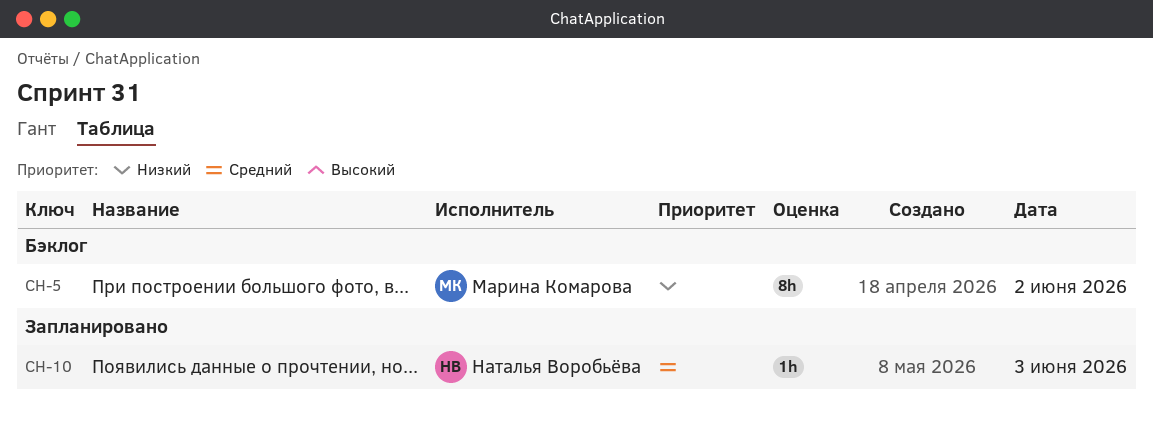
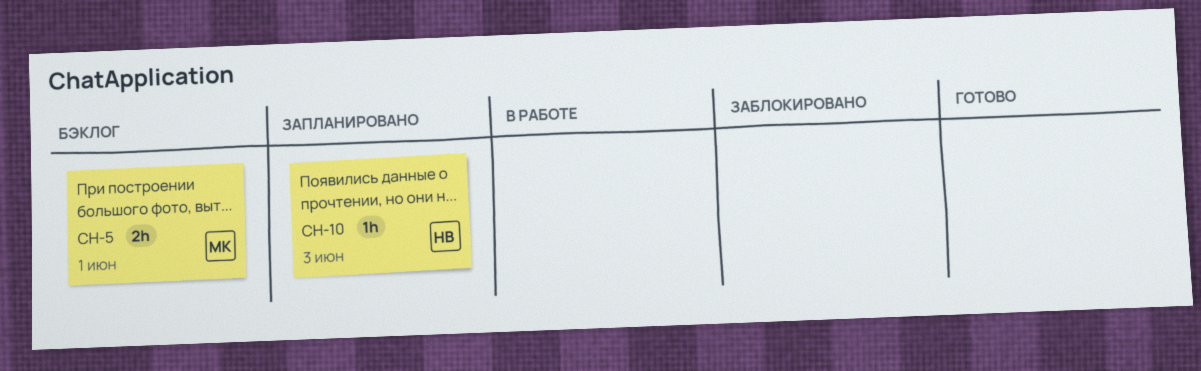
CH-5, estimate: 8h -> 2h
CH-5, day: Jun 2 -> Jun 1

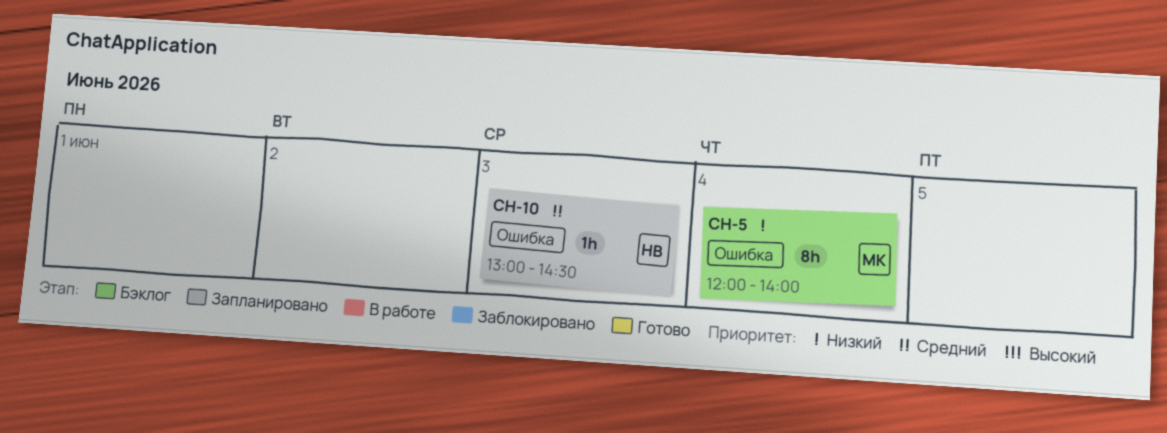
CH-5, estimate: 2h -> 8h
CH-5, day: Jun 1 -> Jun 4

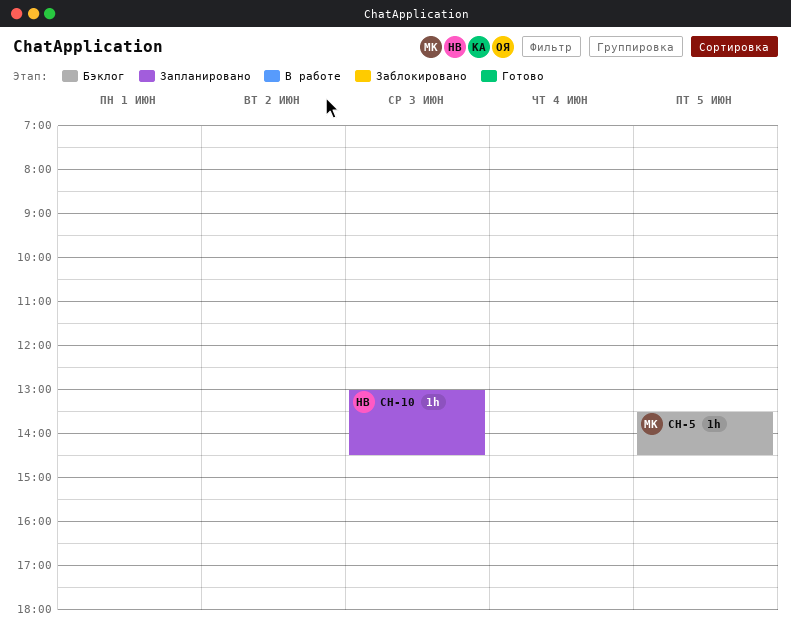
CH-5, estimate: 8h -> 1h
CH-5, day: Jun 4 -> Jun 5
CH-5, begins: 12:00 -> 13:30
CH-5, ends: 14:00 -> 14:30

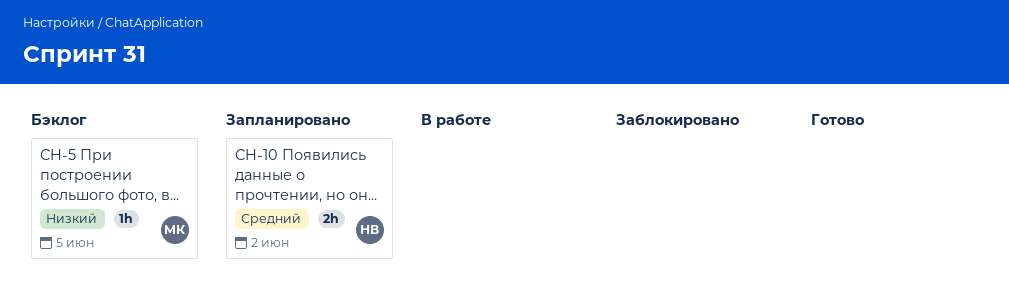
CH-10, estimate: 1h -> 2h
CH-10, day: Jun 3 -> Jun 2

